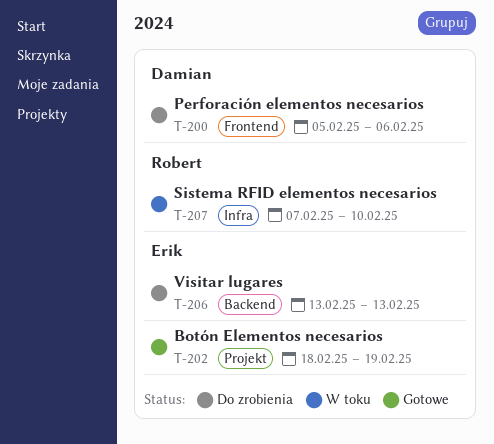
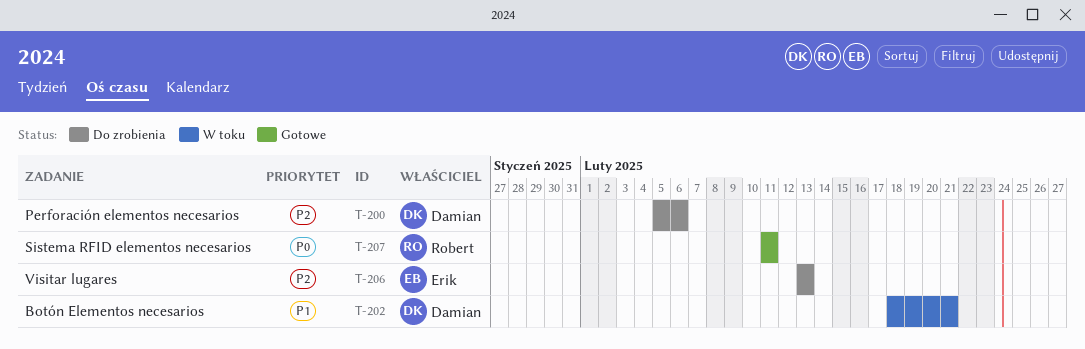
T-202, status: Gotowe -> W toku
T-202, owner: Erik -> Damian
T-202, due: Feb 19 -> Feb 21
T-207, status: W toku -> Gotowe
T-207, start: Feb 7 -> Feb 11
T-207, due: Feb 10 -> Feb 11

